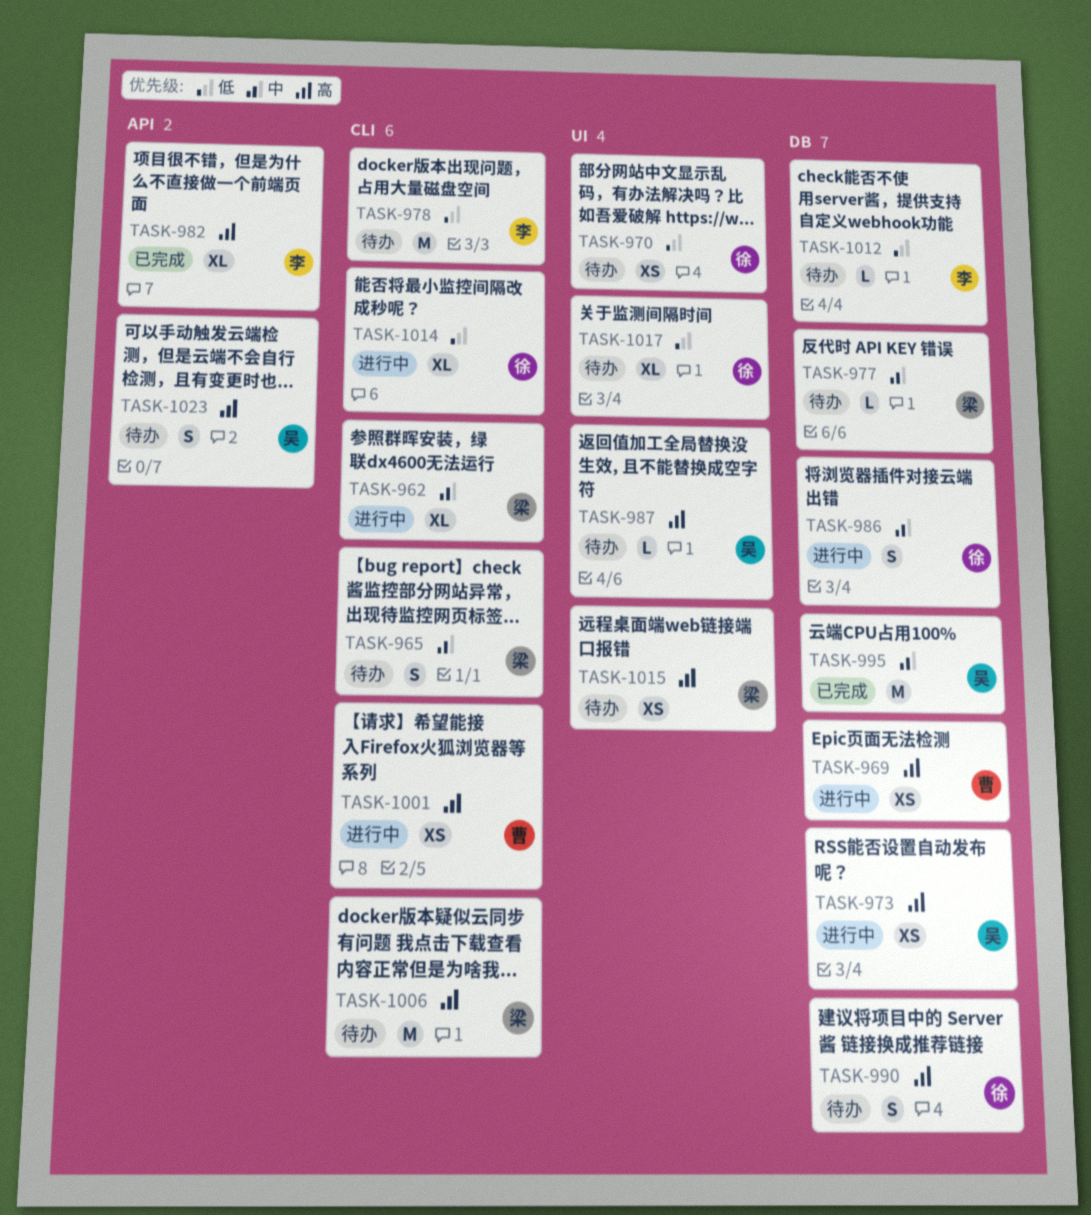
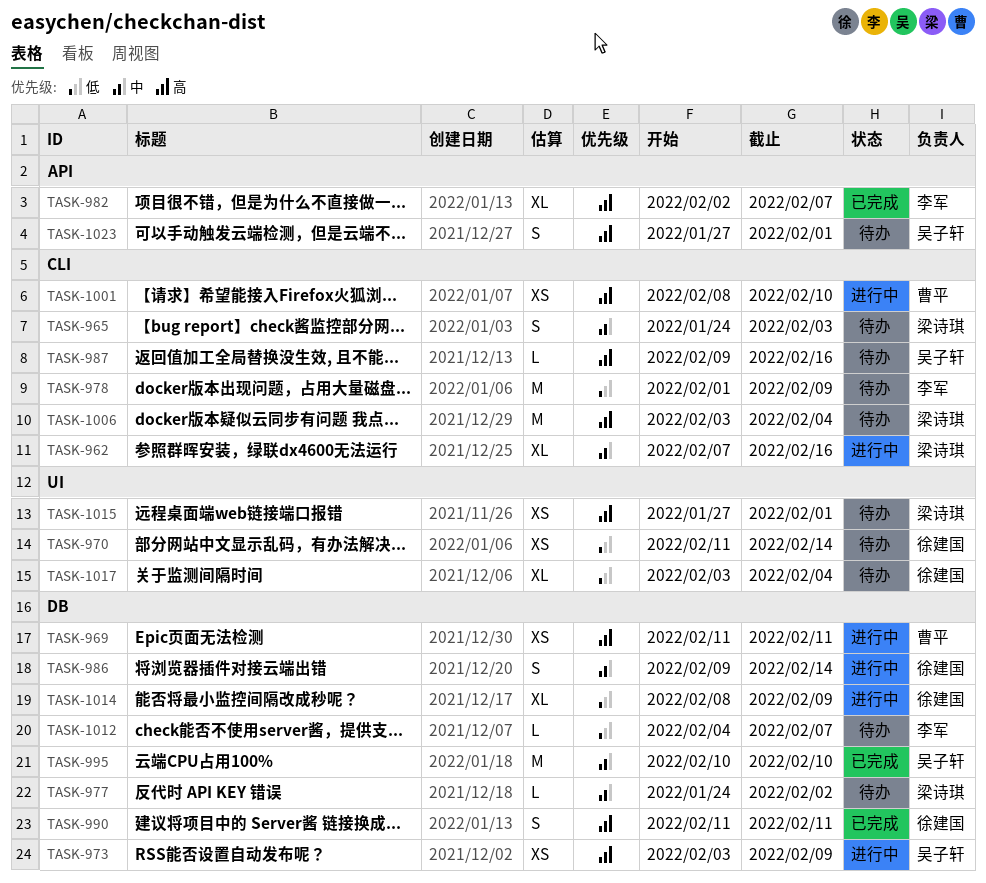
TASK-987, label: UI -> CLI
TASK-990, status: 待办 -> 已完成
TASK-1014, label: CLI -> DB

